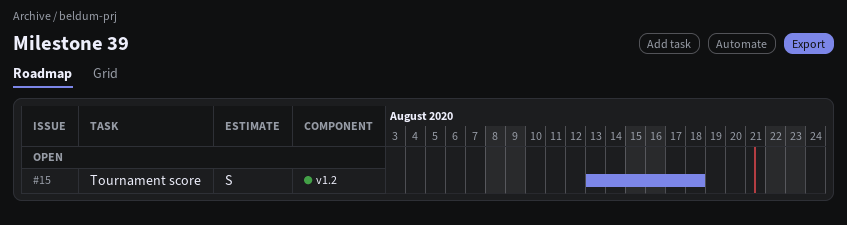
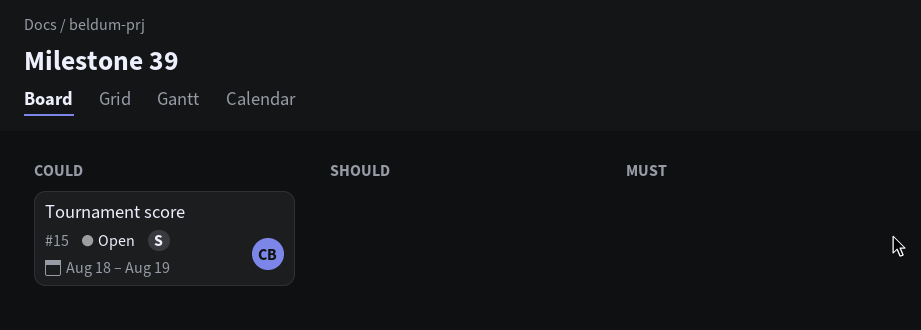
#15, start: Aug 13 -> Aug 18
#15, due: Aug 18 -> Aug 19

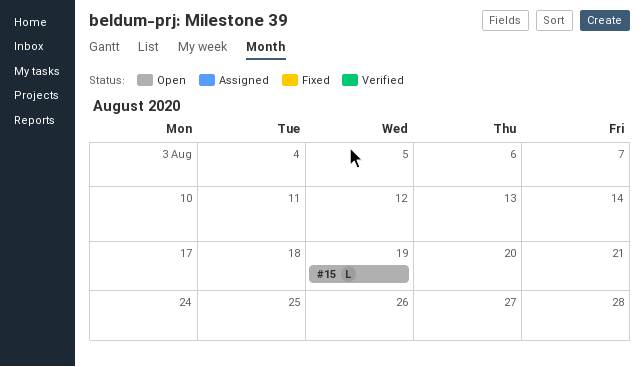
#15, estimate: S -> L
#15, start: Aug 18 -> Aug 19

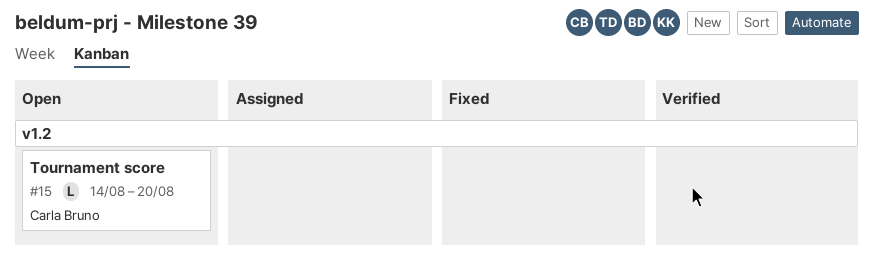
#15, start: Aug 19 -> Aug 14
#15, due: Aug 19 -> Aug 20

